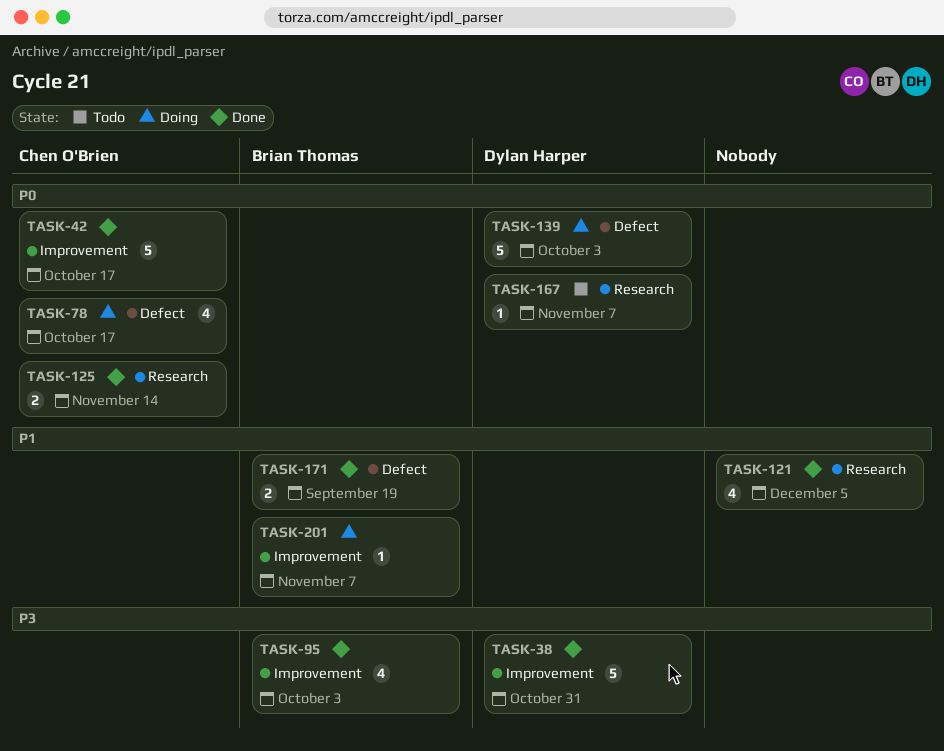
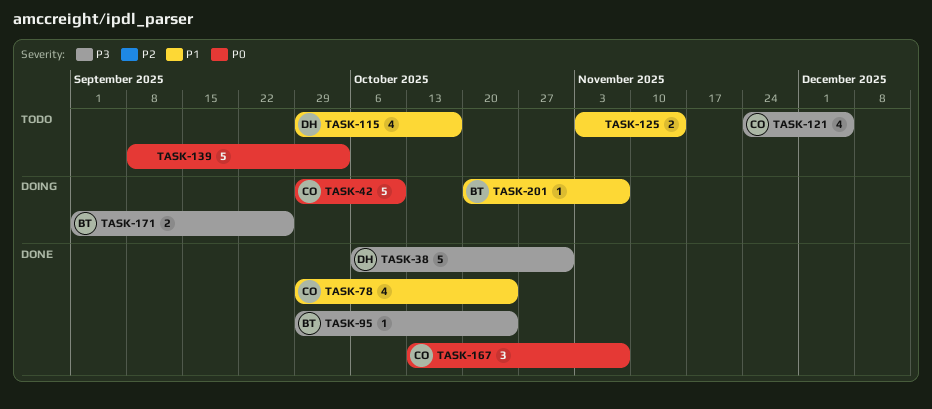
TASK-42, status: Done -> Doing
TASK-42, due: Oct 17 -> Oct 10
TASK-78, status: Doing -> Done
TASK-78, priority: P0 -> P1
TASK-78, due: Oct 17 -> Oct 24
TASK-95, estimate: 4 -> 1
TASK-95, due: Oct 3 -> Oct 24
TASK-115: none -> present
TASK-121, status: Done -> Todo
TASK-121, owner: none -> Chen O'Brien
TASK-121, priority: P1 -> P3
TASK-125, status: Done -> Todo
TASK-125, owner: Chen O'Brien -> none
TASK-125, priority: P0 -> P1
TASK-139, status: Doing -> Todo
TASK-139, owner: Dylan Harper -> none
TASK-167, status: Todo -> Done
TASK-167, owner: Dylan Harper -> Chen O'Brien
TASK-167, estimate: 1 -> 3
TASK-171, status: Done -> Doing
TASK-171, priority: P1 -> P3
TASK-171, due: Sep 19 -> Sep 26

